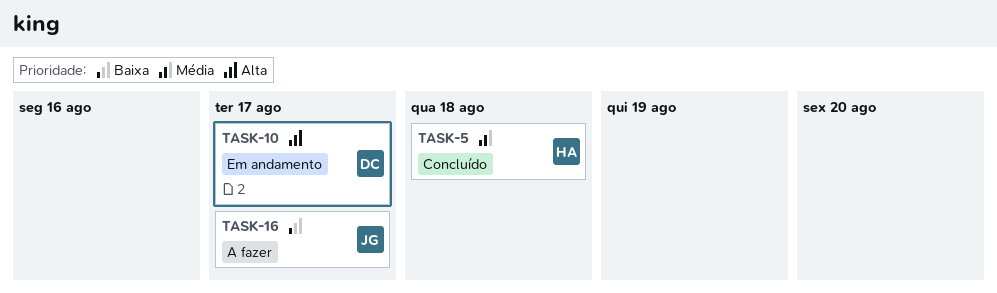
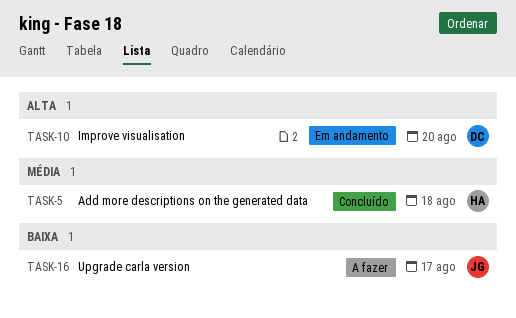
TASK-10, due: Aug 17 -> Aug 20

